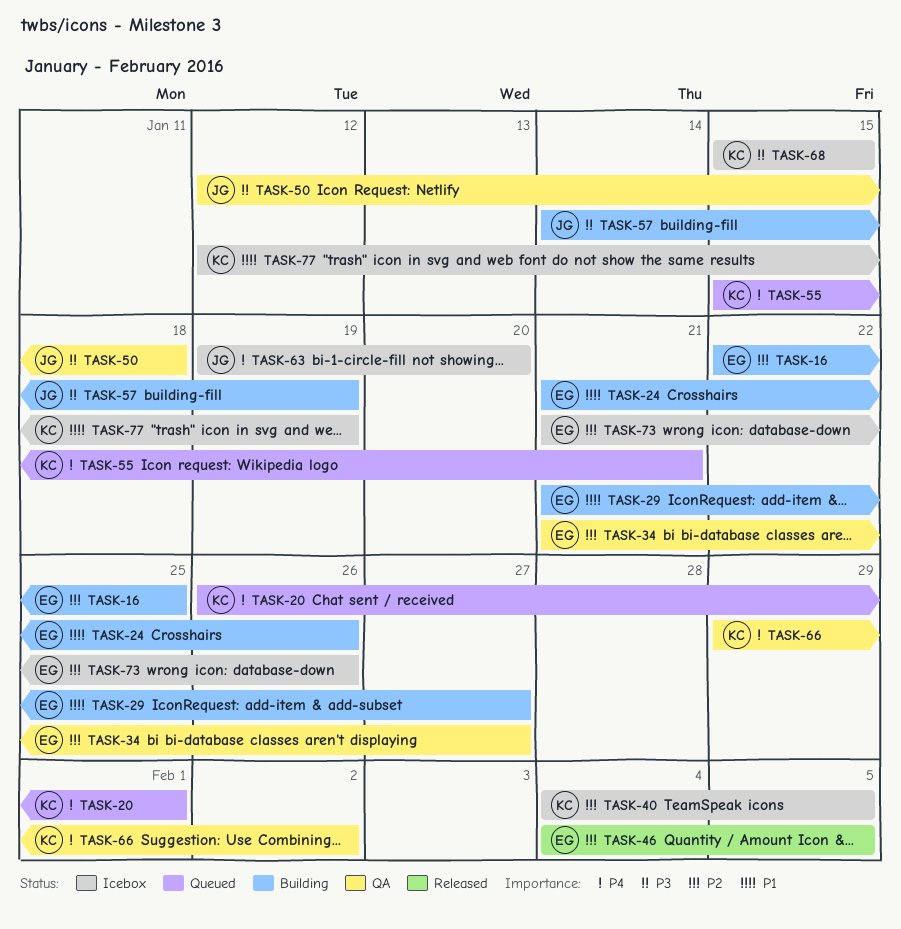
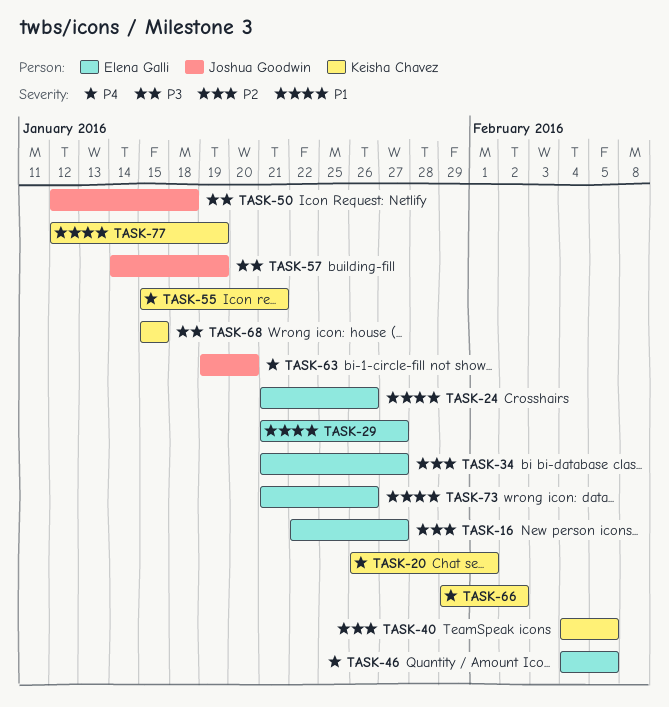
TASK-16, due: Jan 25 -> Jan 27
TASK-46, priority: P2 -> P4
TASK-73, priority: P2 -> P1

